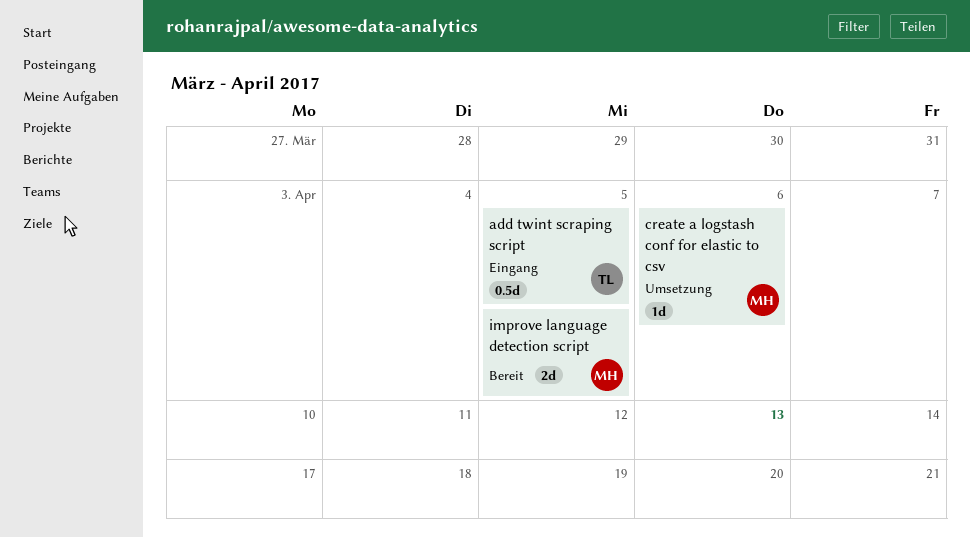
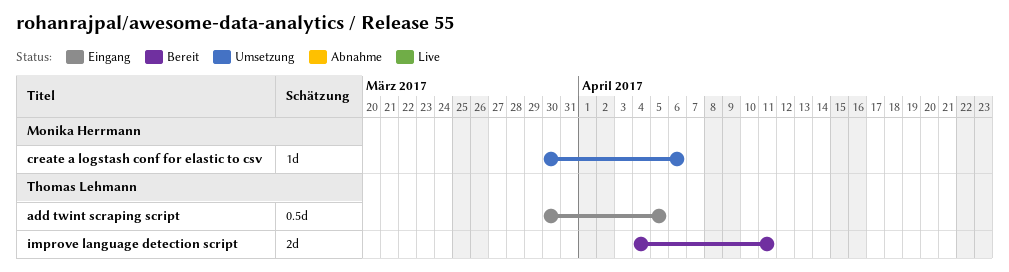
improve language detection script, owner: Monika Herrmann -> Thomas Lehmann
improve language detection script, due: Apr 5 -> Apr 11

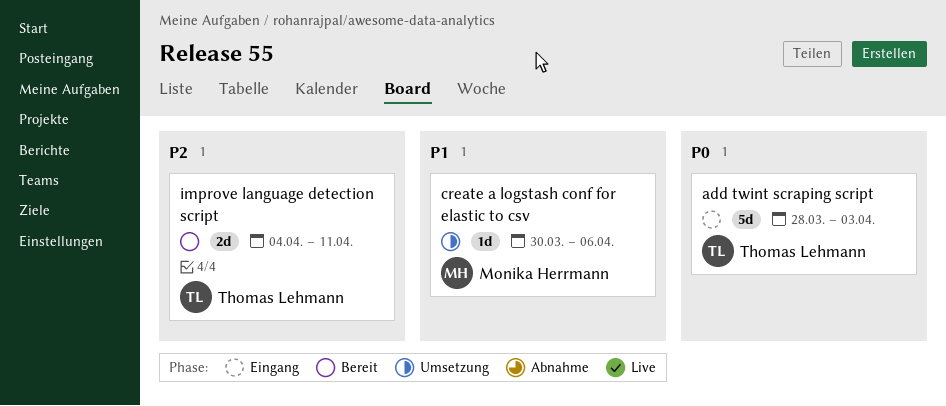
add twint scraping script, estimate: 0.5d -> 5d
add twint scraping script, start: Mar 30 -> Mar 28
add twint scraping script, due: Apr 5 -> Apr 3

